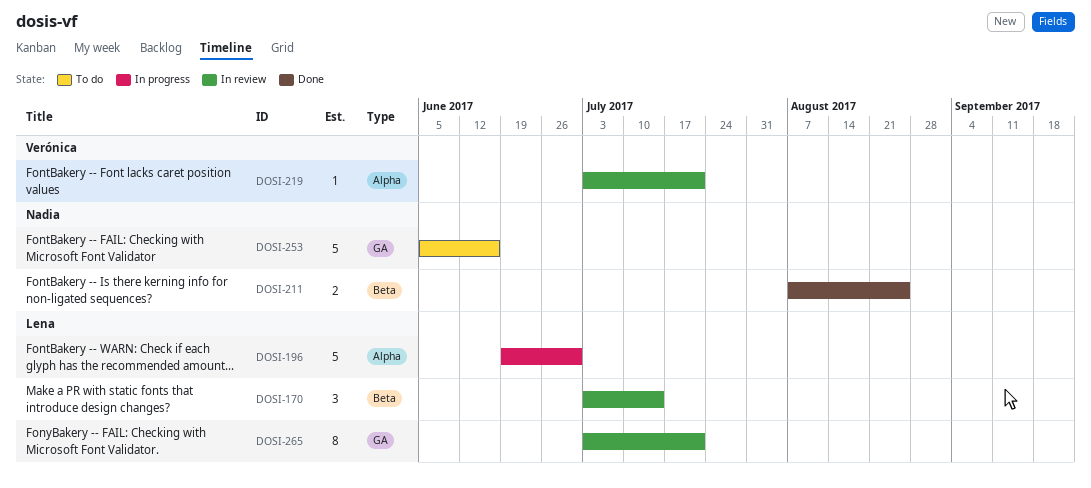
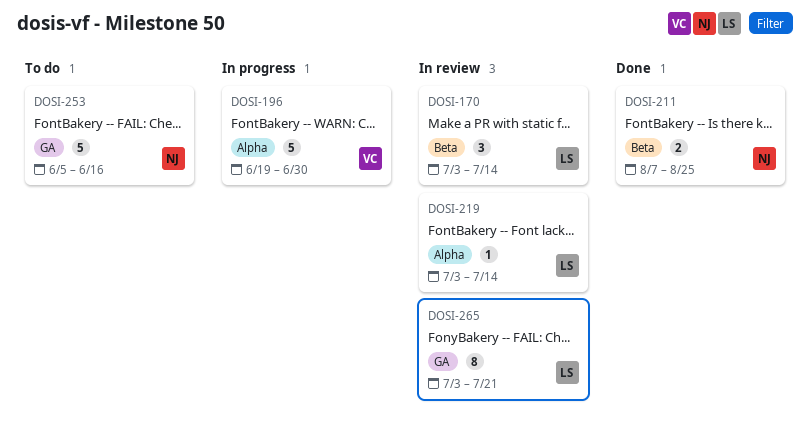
DOSI-196, owner: Lena -> Verónica
DOSI-219, owner: Verónica -> Lena
DOSI-219, due: Jul 21 -> Jul 14

